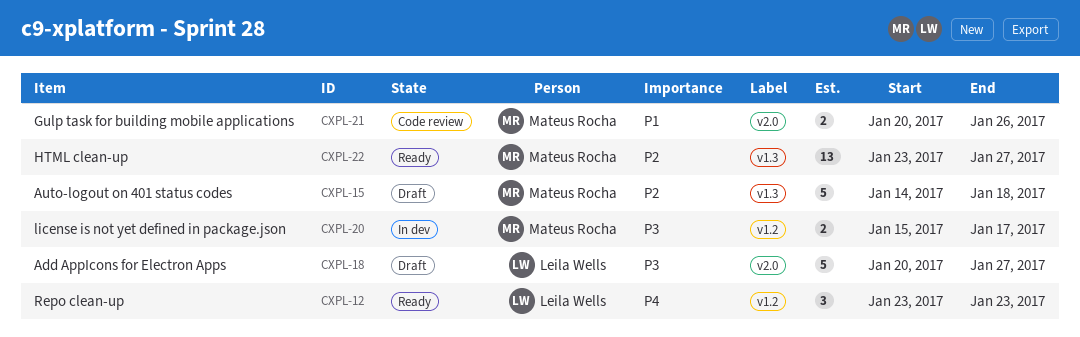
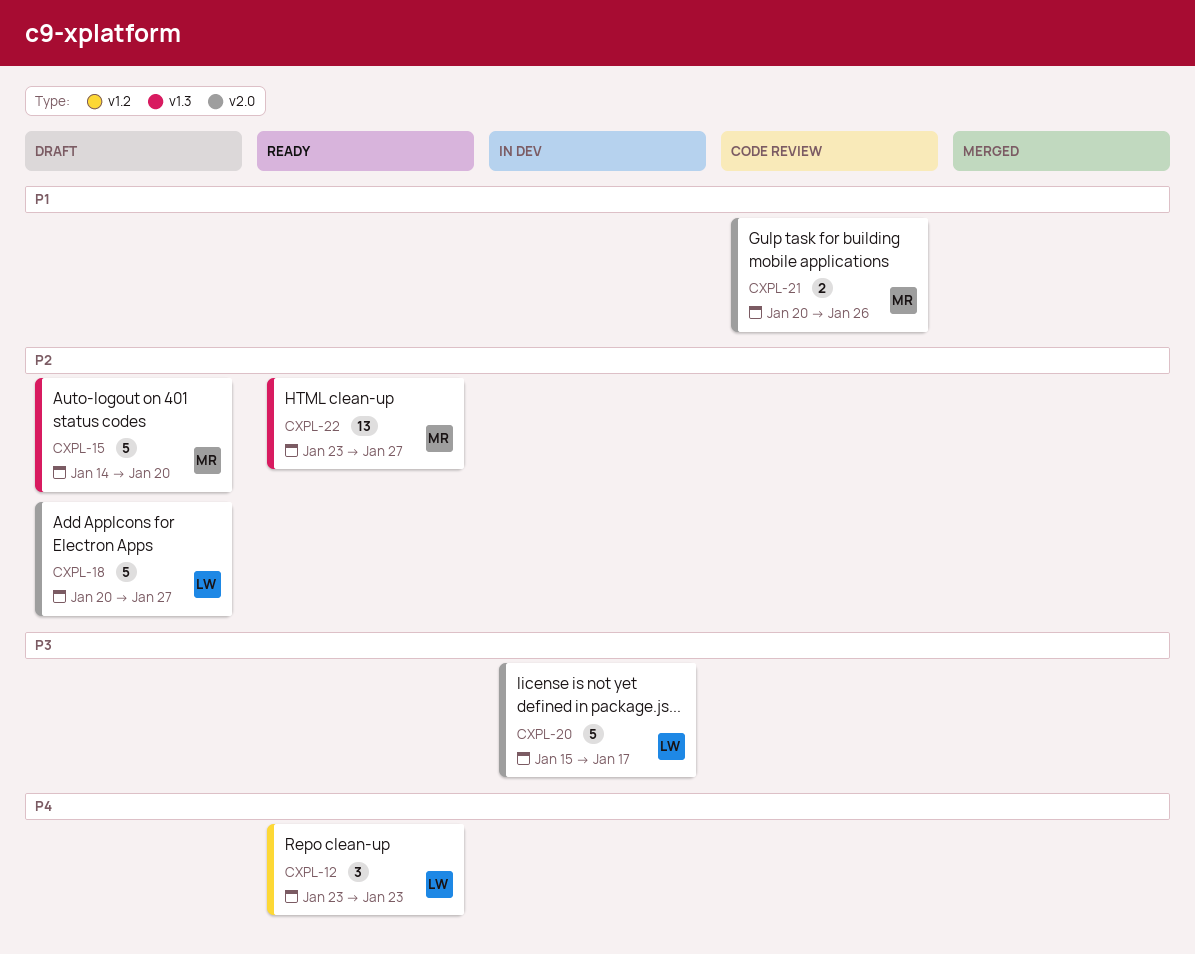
CXPL-15, due: Jan 18 -> Jan 20
CXPL-18, priority: P3 -> P2
CXPL-20, owner: Mateus Rocha -> Leila Wells
CXPL-20, label: v1.2 -> v2.0
CXPL-20, estimate: 2 -> 5

